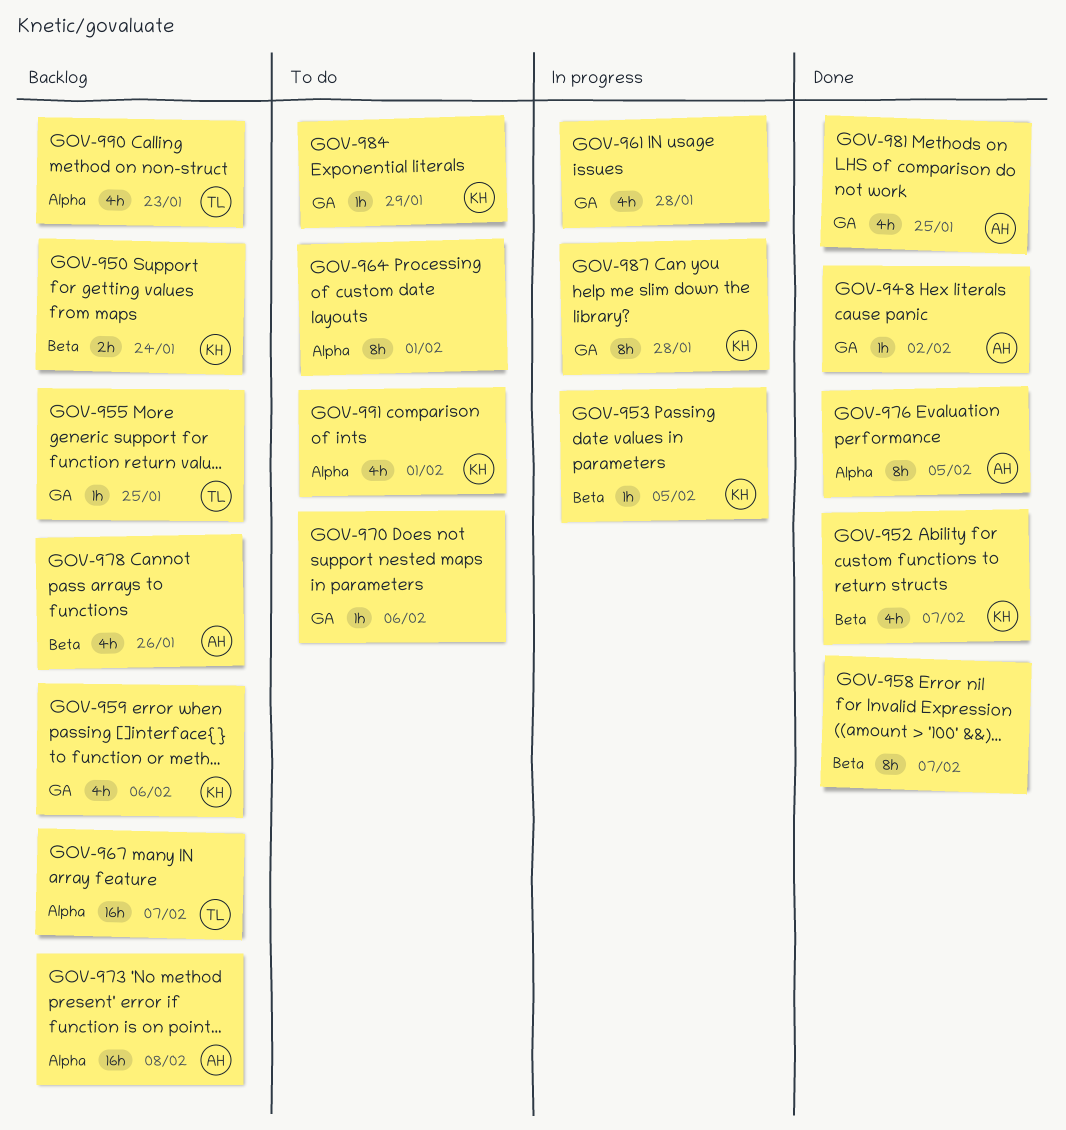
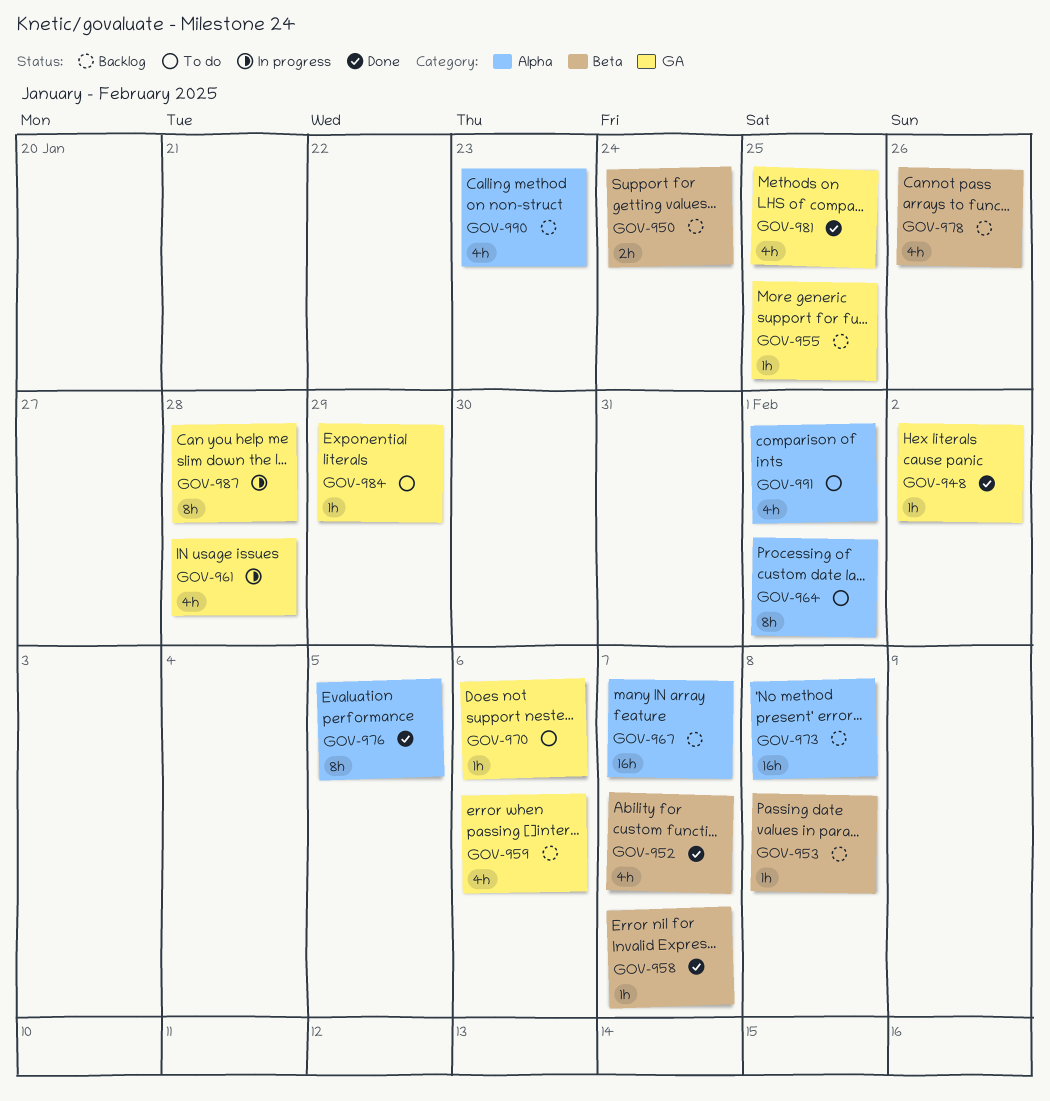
GOV-953, status: In progress -> Backlog
GOV-953, due: Feb 5 -> Feb 8
GOV-958, estimate: 8h -> 1h

